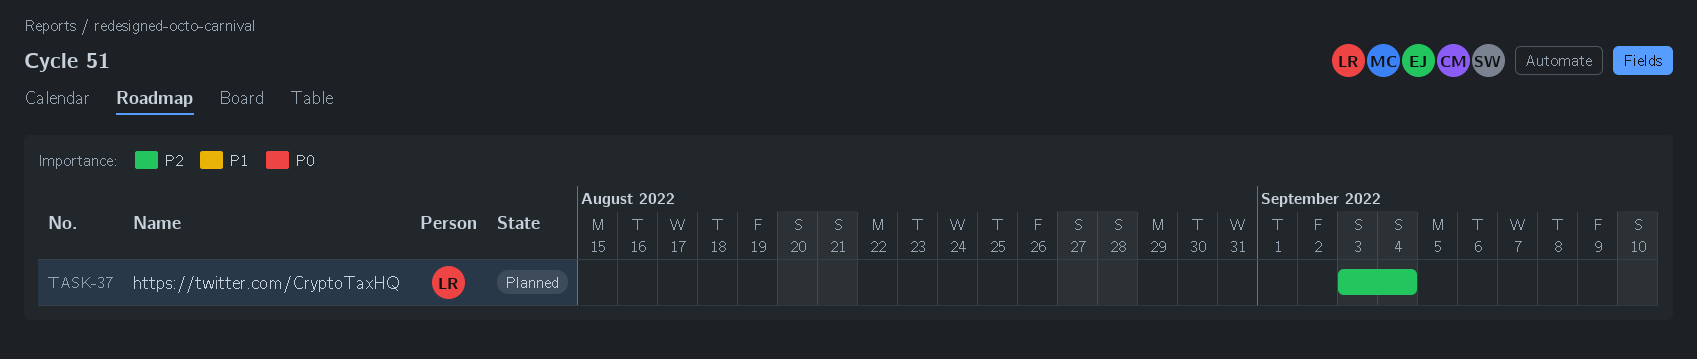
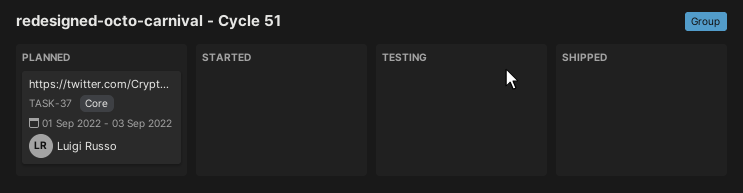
TASK-37, start: Sep 3 -> Sep 1
TASK-37, due: Sep 4 -> Sep 3

